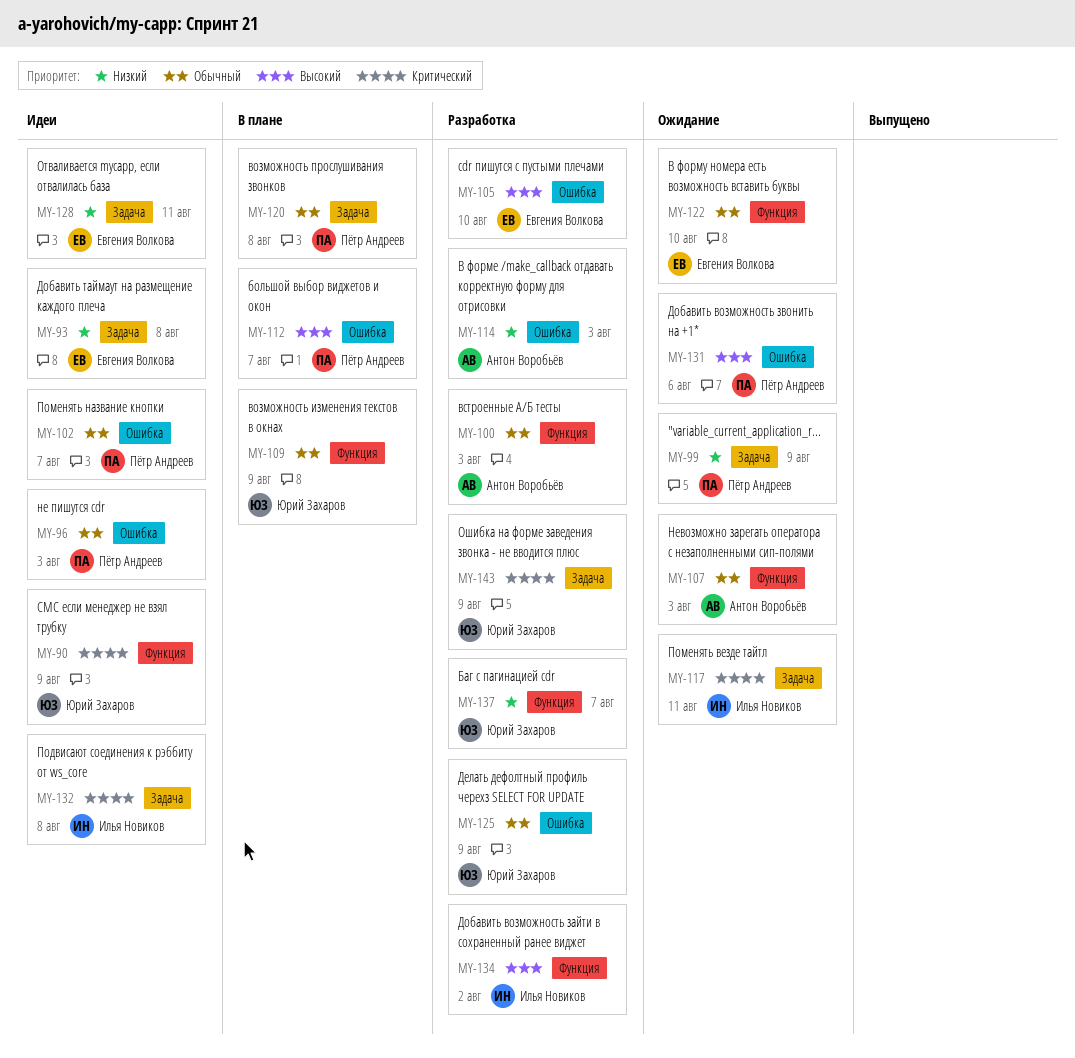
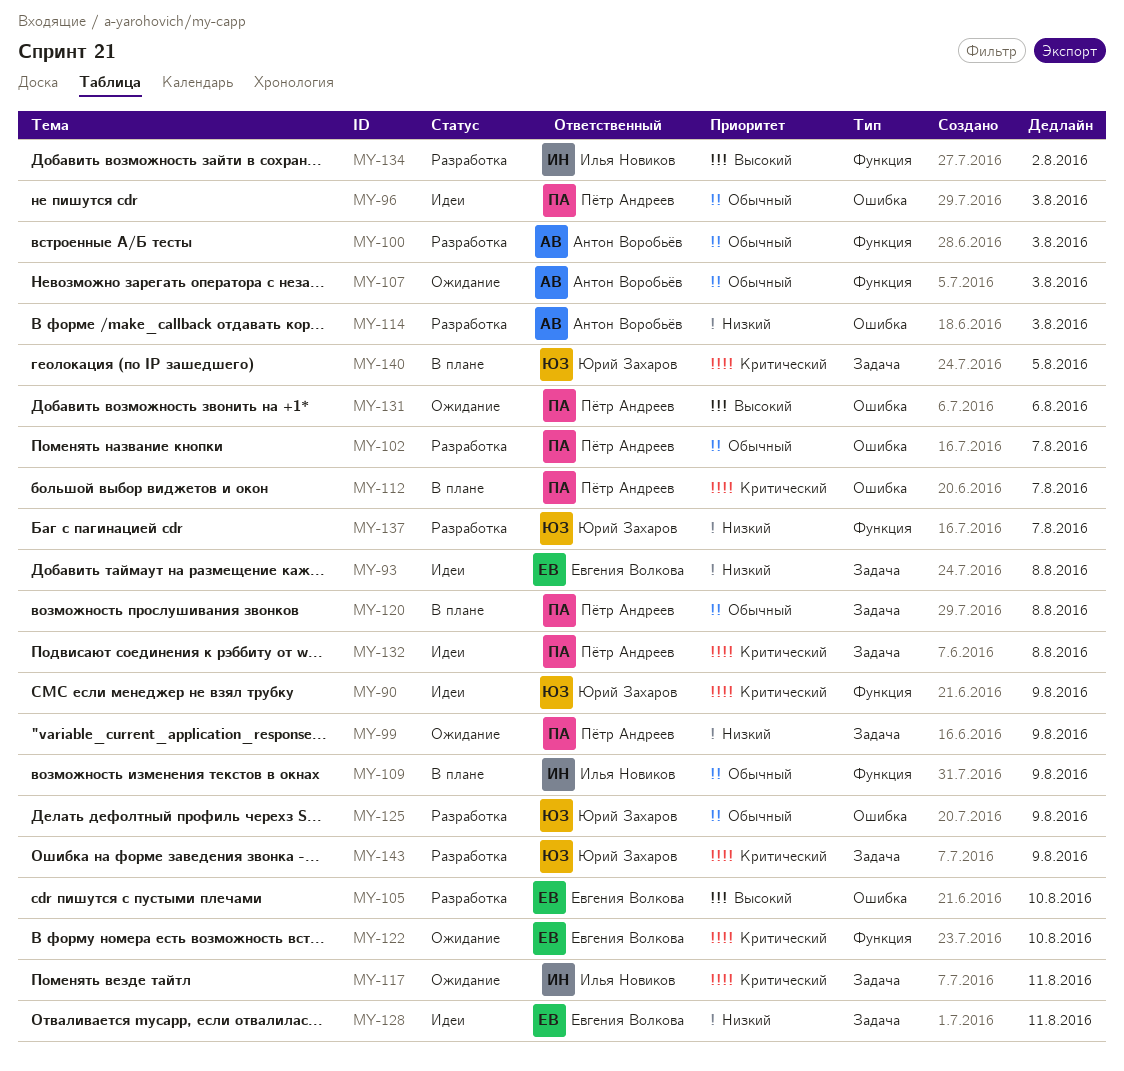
MY-102, status: Идеи -> Разработка
MY-109, owner: Юрий Захаров -> Илья Новиков
MY-112, priority: Высокий -> Критический
MY-122, priority: Обычный -> Критический
MY-132, owner: Илья Новиков -> Пётр Андреев
MY-140: none -> present

